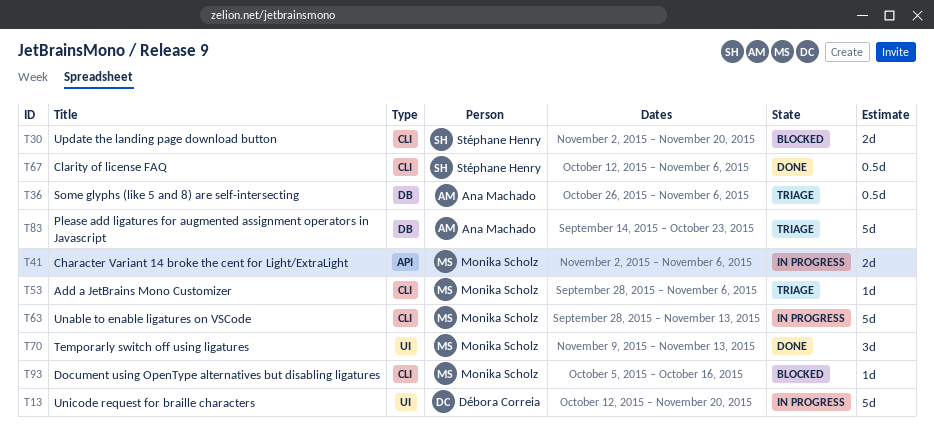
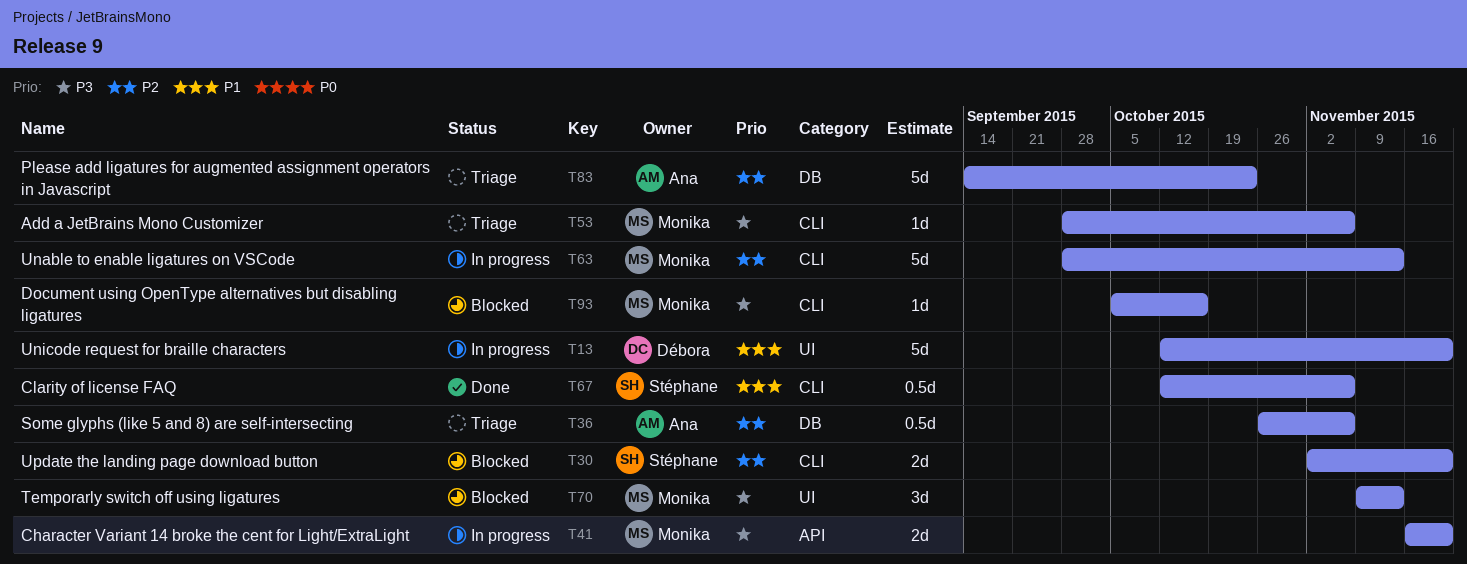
T41, start: Nov 2 -> Nov 16
T41, due: Nov 6 -> Nov 20
T70, status: Done -> Blocked

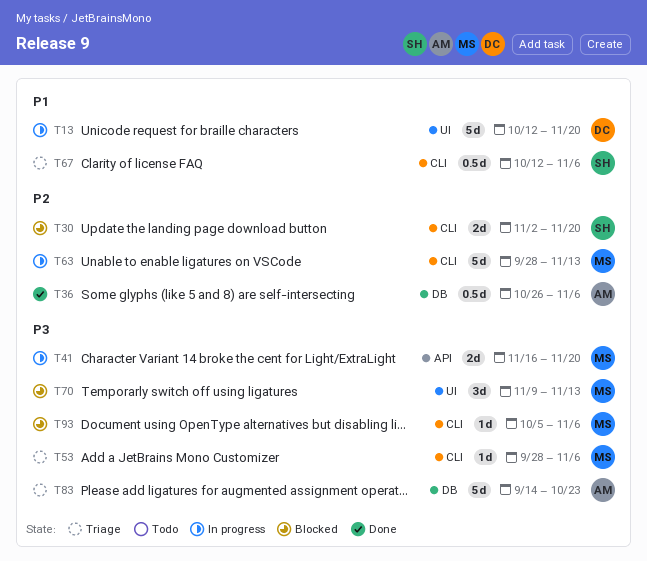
T36, status: Triage -> Done
T67, status: Done -> Triage
T83, priority: P2 -> P3
T93, due: Oct 16 -> Nov 6

